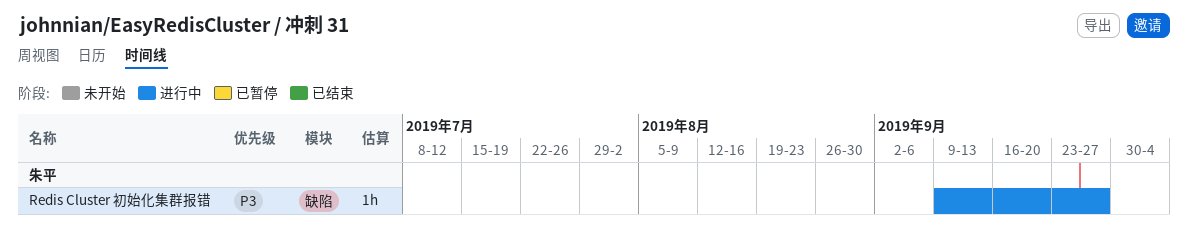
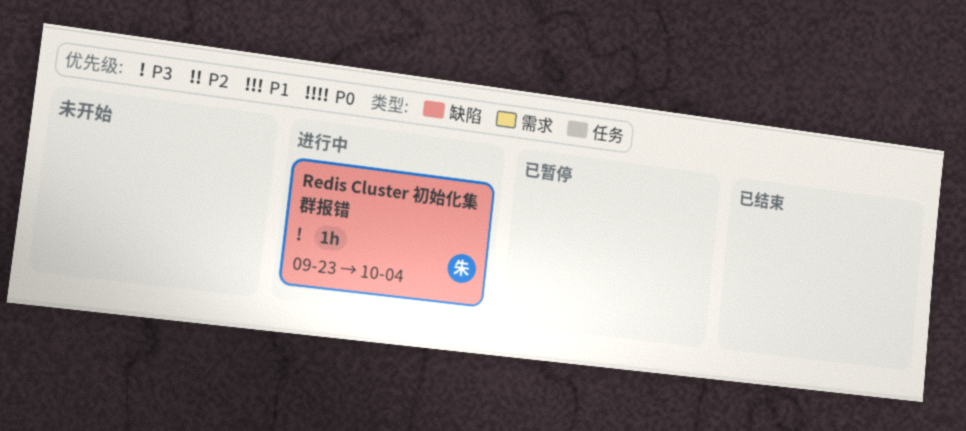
Redis Cluster 初始化集群报错, start: Sep 9 -> Sep 23
Redis Cluster 初始化集群报错, due: Sep 27 -> Oct 4

